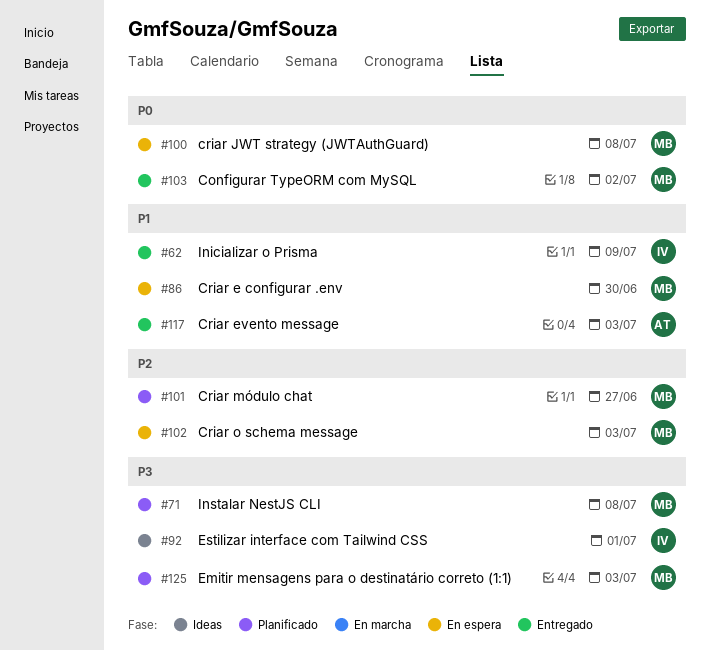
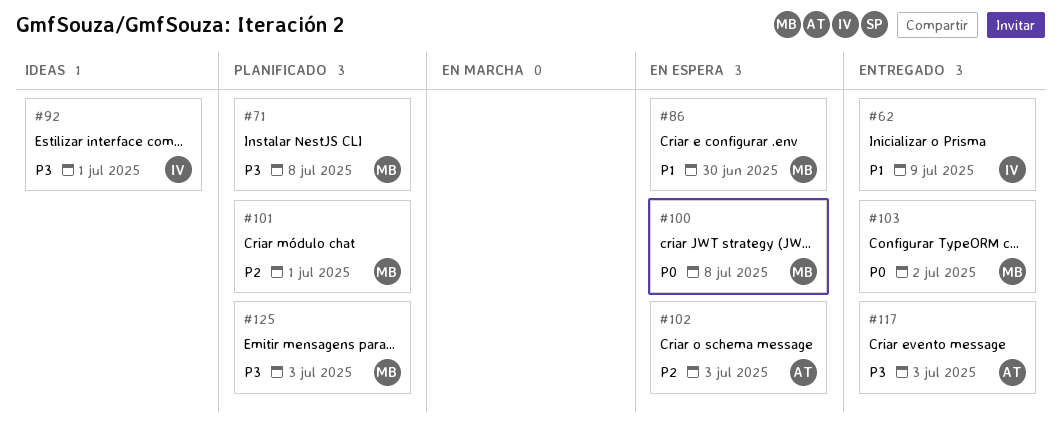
#101, due: Jun 27 -> Jul 1
#102, owner: MB -> AT
#117, priority: P1 -> P3

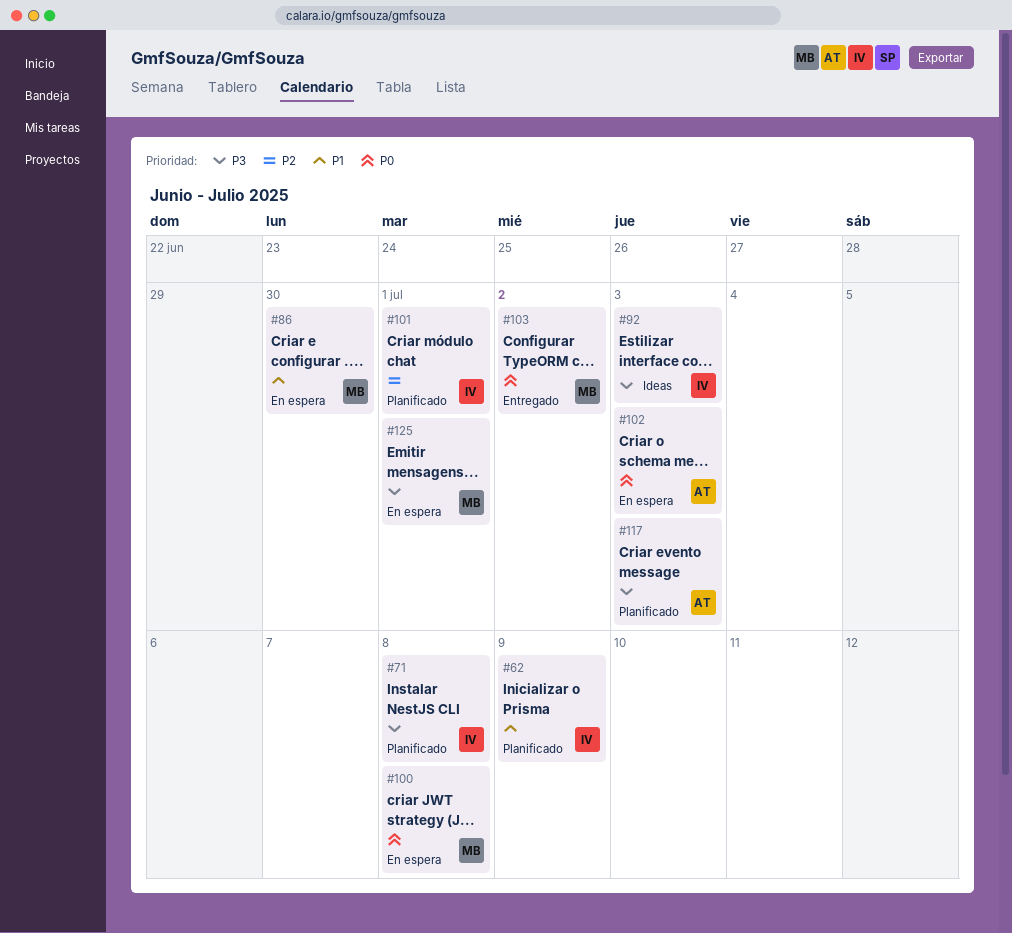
#62, status: Entregado -> Planificado
#71, owner: MB -> IV
#92, due: Jul 1 -> Jul 3
#101, owner: MB -> IV
#102, priority: P2 -> P0
#117, status: Entregado -> Planificado
#125, status: Planificado -> En espera
#125, due: Jul 3 -> Jul 1

